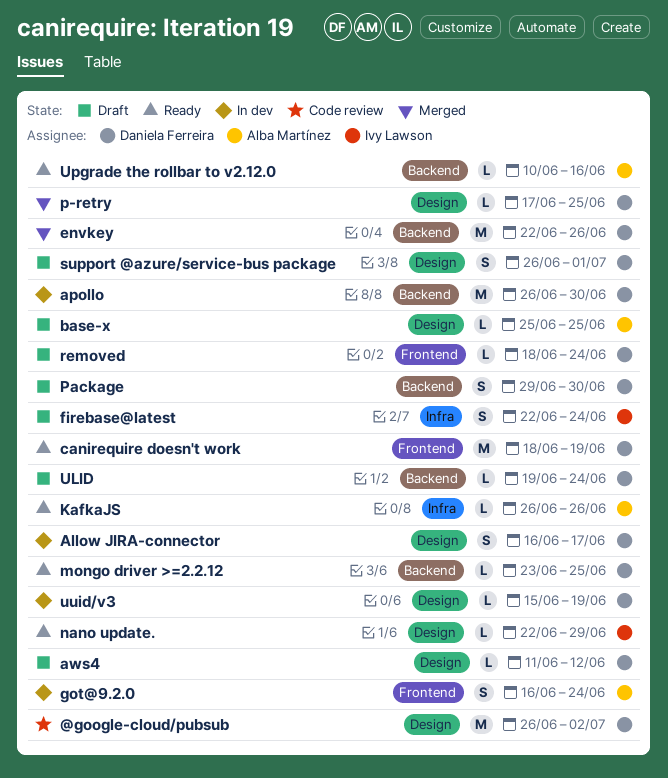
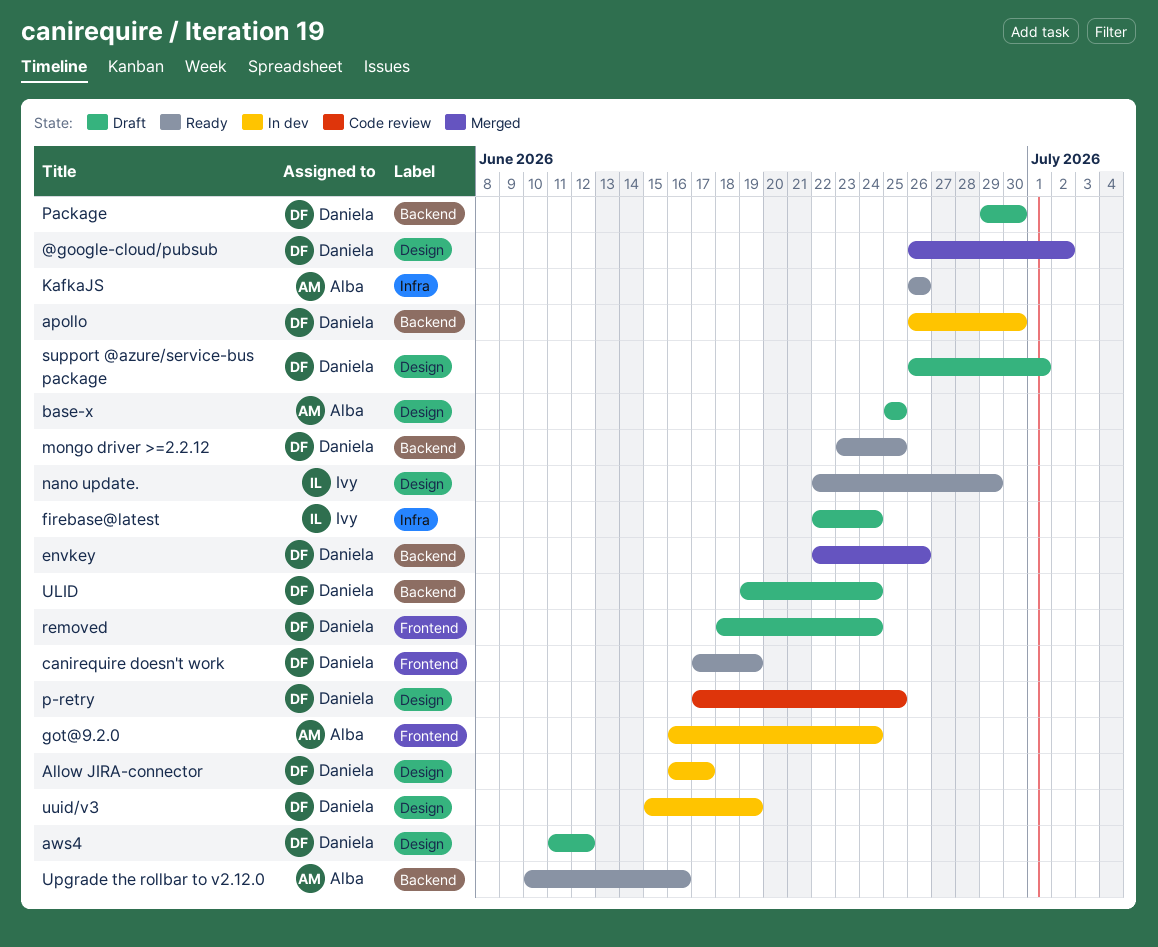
@google-cloud/pubsub, status: Code review -> Merged
canirequire doesn't work, start: Jun 18 -> Jun 17
p-retry, status: Merged -> Code review

